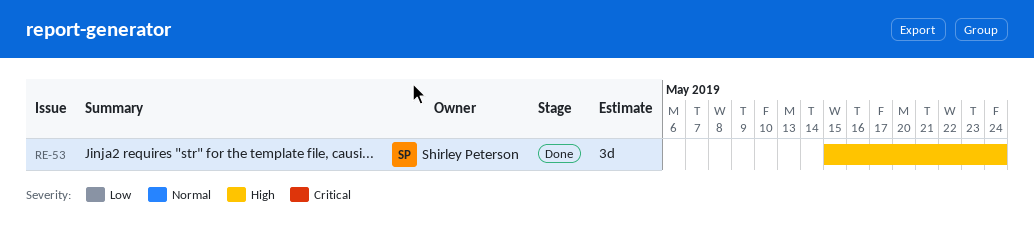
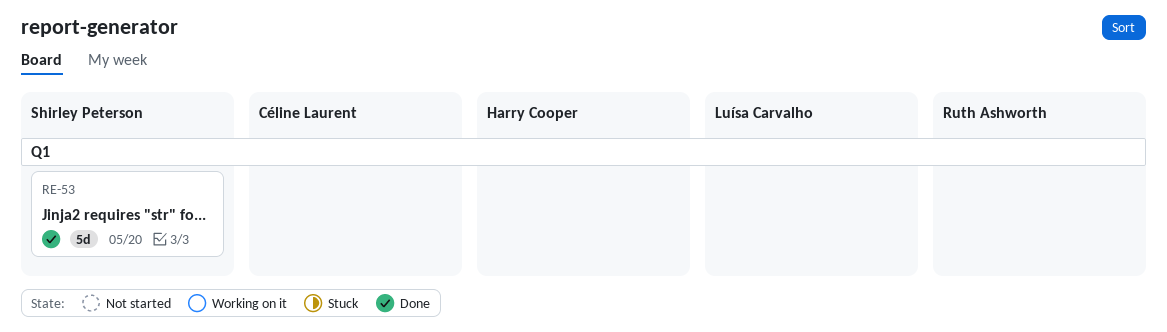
RE-53, estimate: 3d -> 5d
RE-53, due: May 24 -> May 20

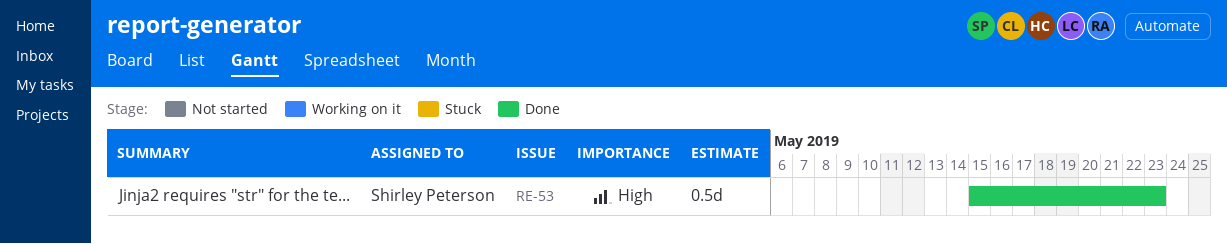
RE-53, estimate: 5d -> 0.5d
RE-53, due: May 20 -> May 23

